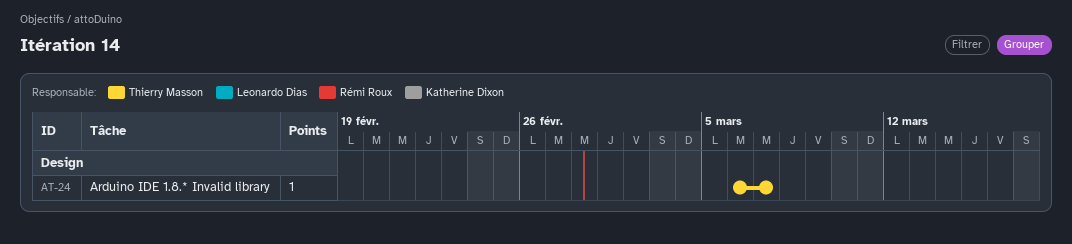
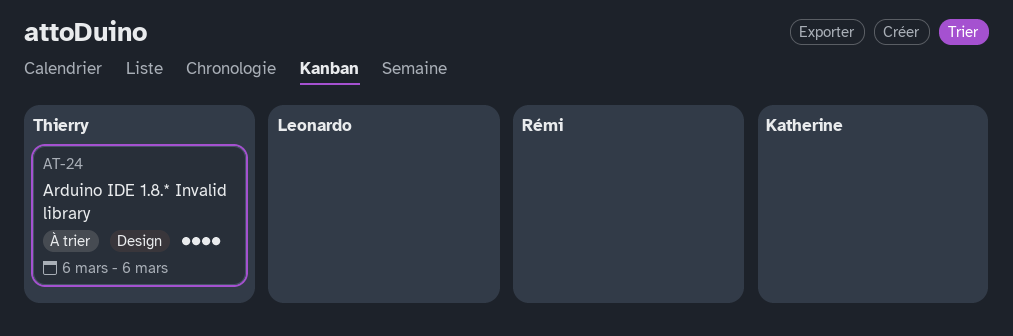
AT-24, estimate: 1 -> 4
AT-24, due: Mar 7 -> Mar 6

